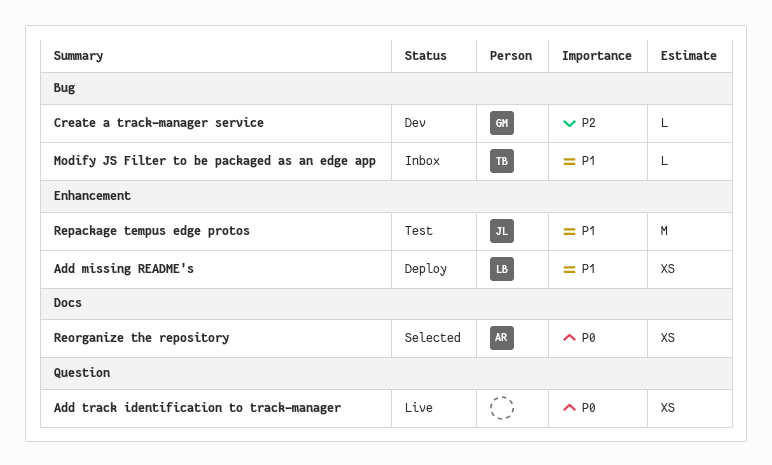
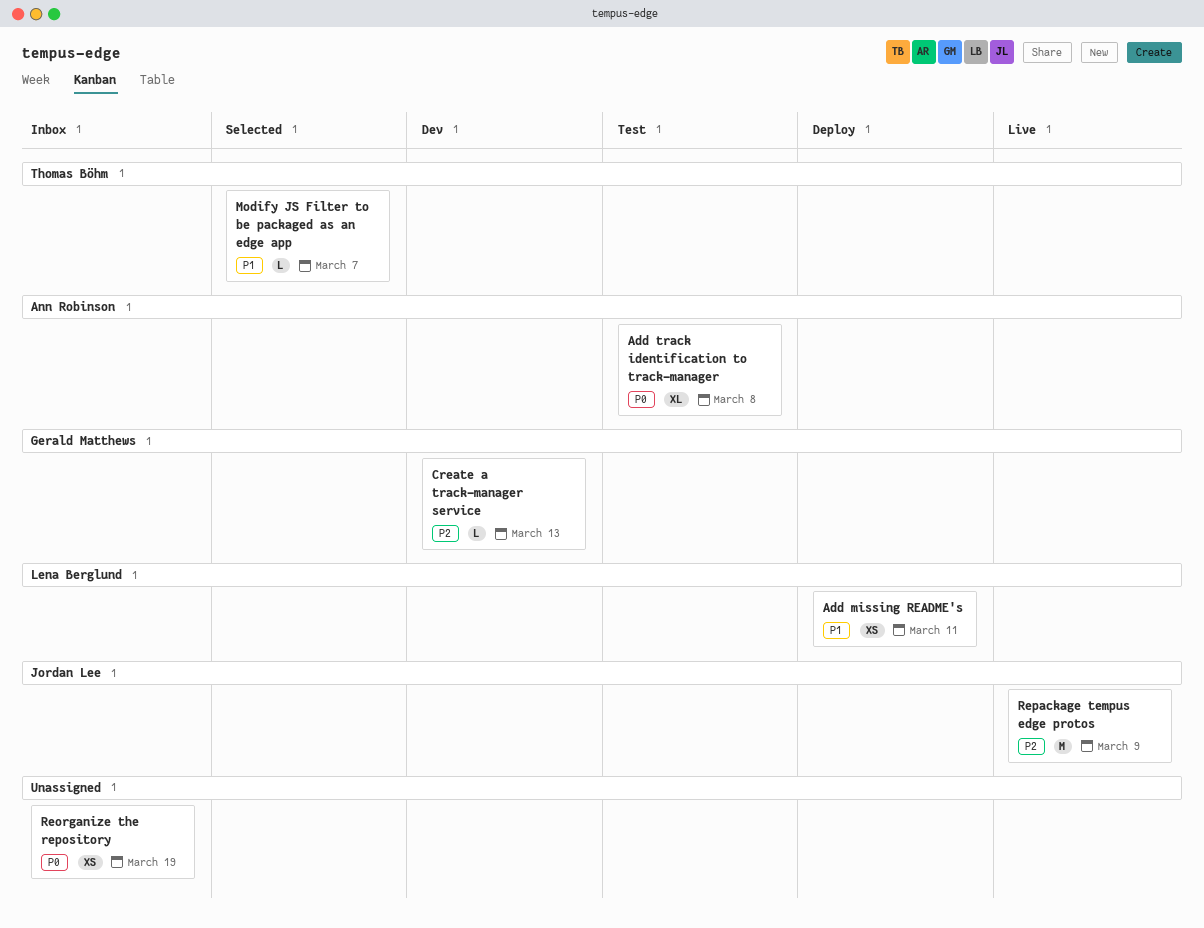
Add track identification to track-manager, status: Live -> Test
Add track identification to track-manager, owner: none -> Ann Robinson
Add track identification to track-manager, estimate: XS -> XL
Modify JS Filter to be packaged as an edge app, status: Inbox -> Selected
Reorganize the repository, status: Selected -> Inbox
Reorganize the repository, owner: Ann Robinson -> none
Repackage tempus edge protos, status: Test -> Live
Repackage tempus edge protos, priority: P1 -> P2

